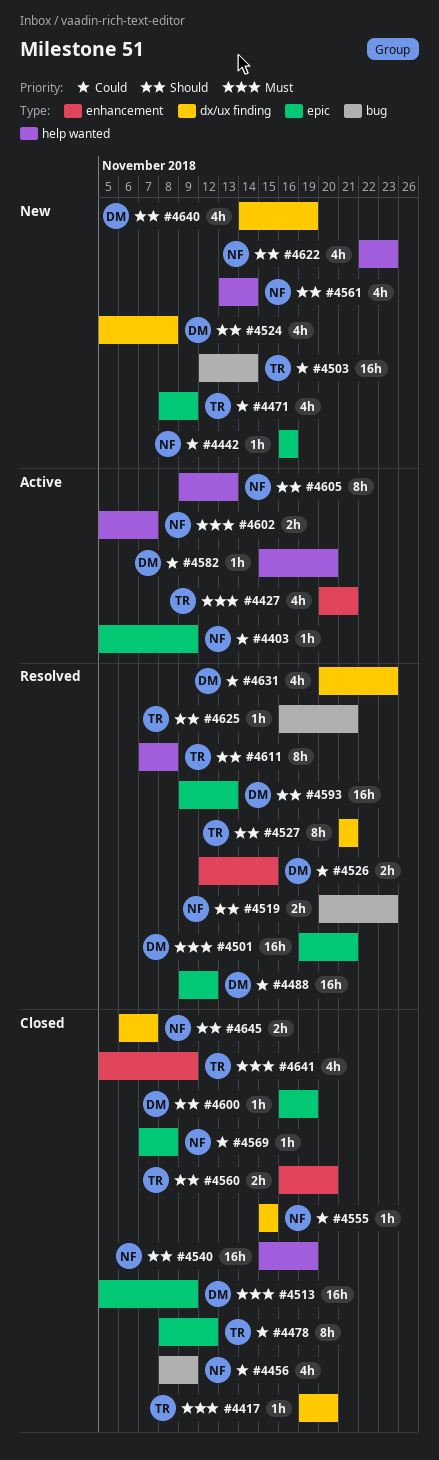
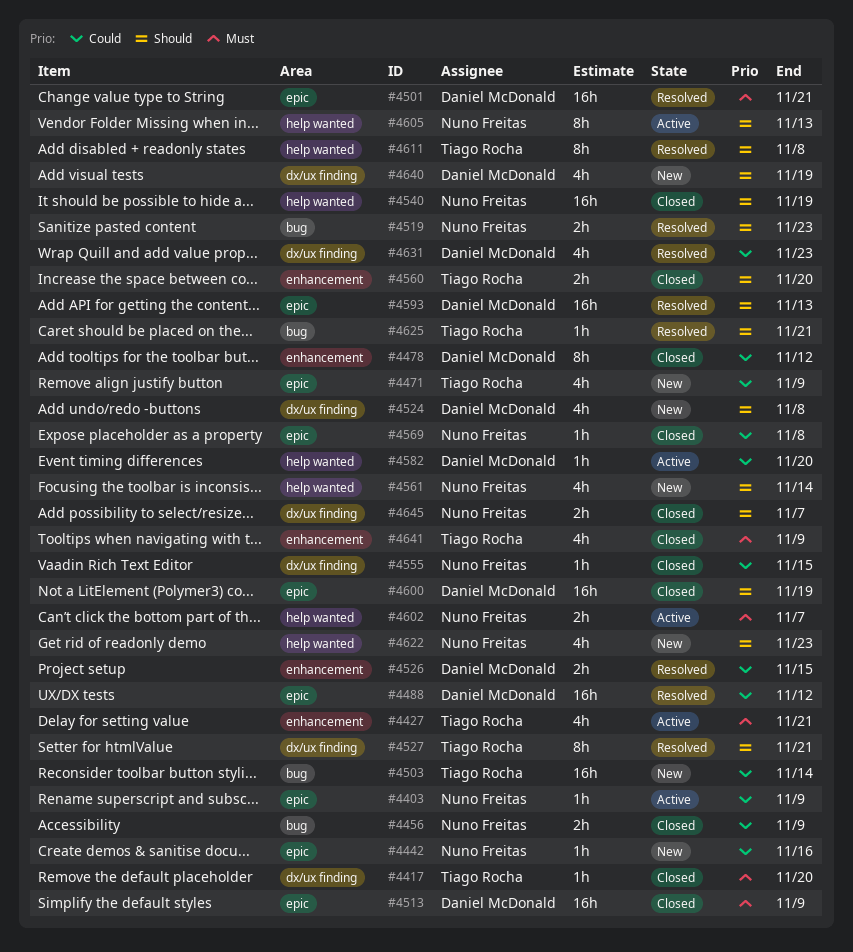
#4456, estimate: 4h -> 2h
#4478, owner: Tiago Rocha -> Daniel McDonald
#4478, label: epic -> enhancement
#4600, estimate: 1h -> 16h

